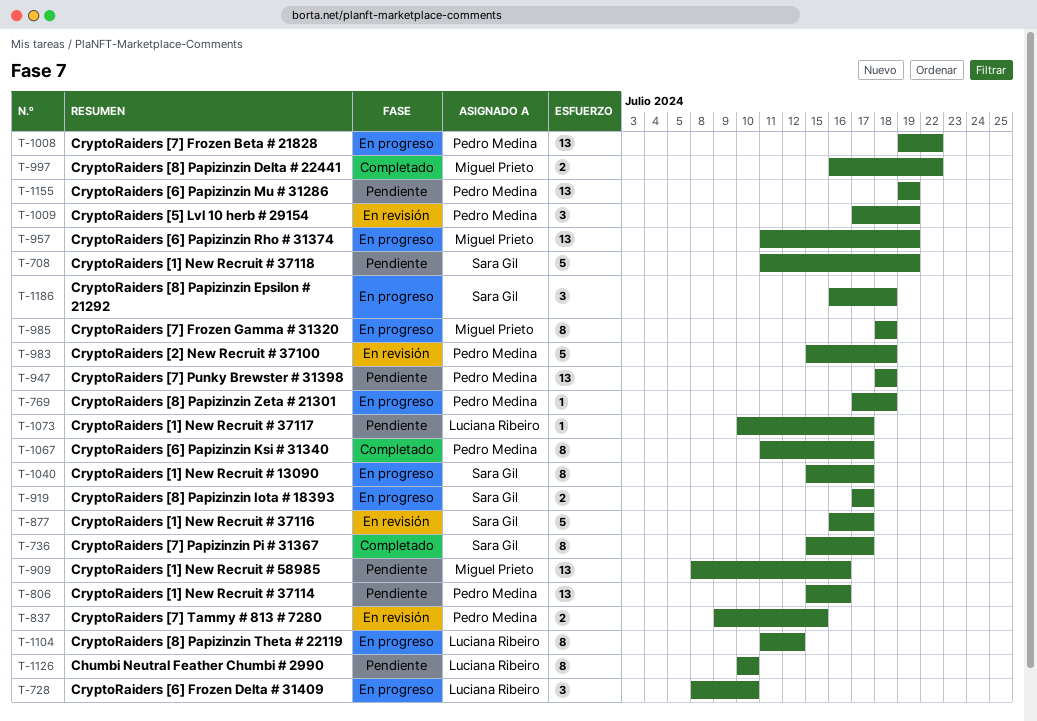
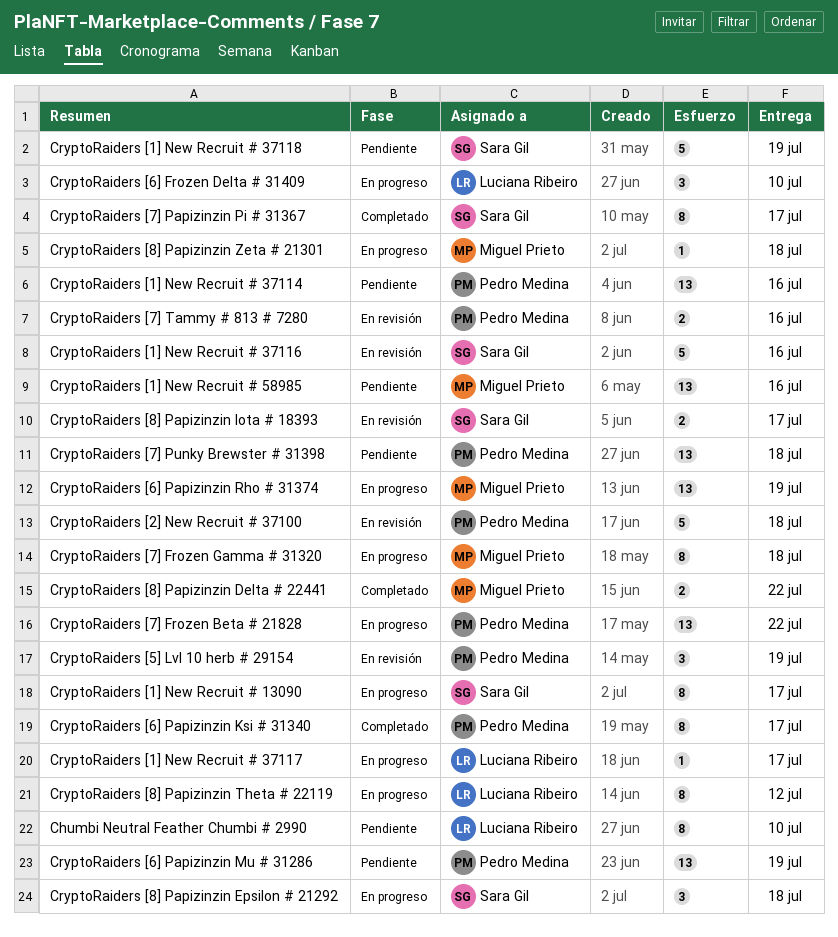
CryptoRaiders [1] New Recruit # 37116, due: Jul 17 -> Jul 16
CryptoRaiders [1] New Recruit # 37117, status: Pendiente -> En progreso
CryptoRaiders [7] Tammy # 813 # 7280, due: Jul 15 -> Jul 16
CryptoRaiders [8] Papizinzin Iota # 18393, status: En progreso -> En revisión
CryptoRaiders [8] Papizinzin Zeta # 21301, owner: Pedro Medina -> Miguel Prieto

